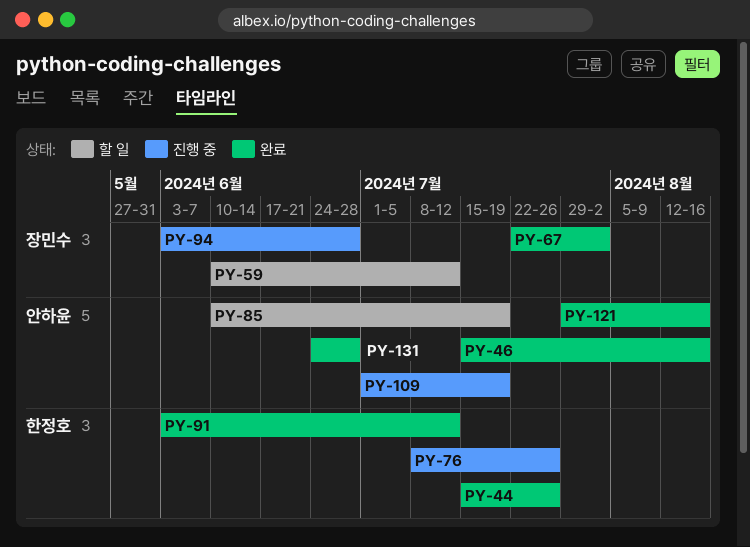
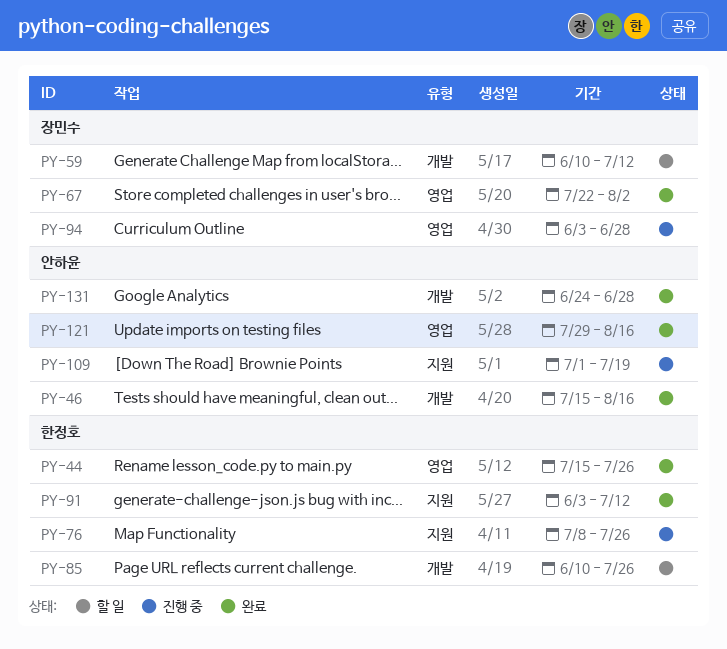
PY-85, owner: 안하윤 -> 한정호
PY-85, due: Jul 19 -> Jul 26

